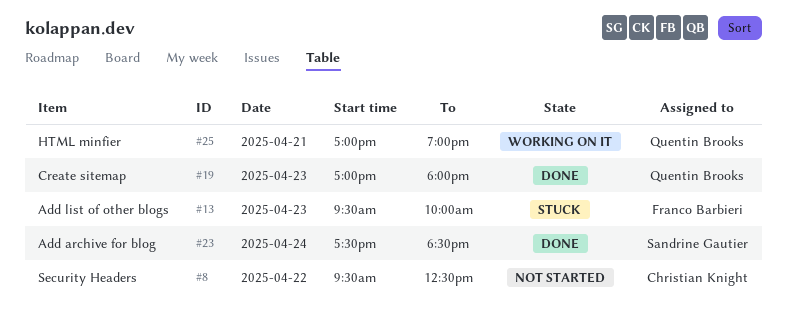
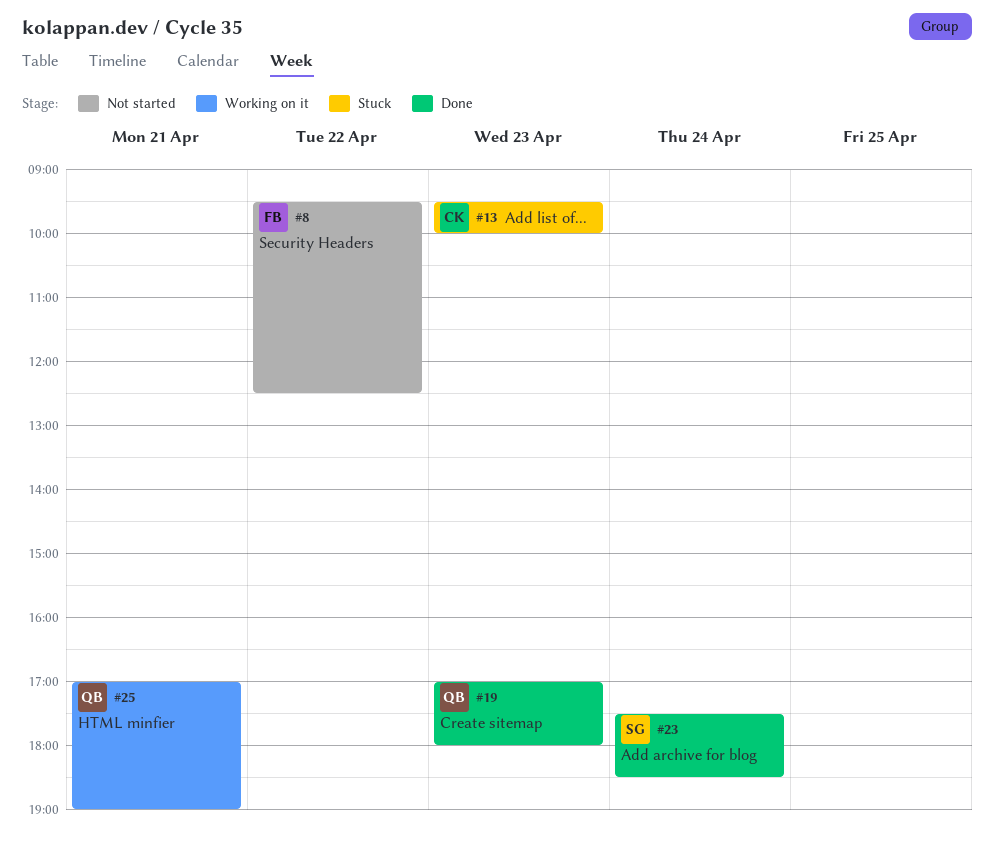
#8, owner: Christian Knight -> Franco Barbieri
#13, owner: Franco Barbieri -> Christian Knight

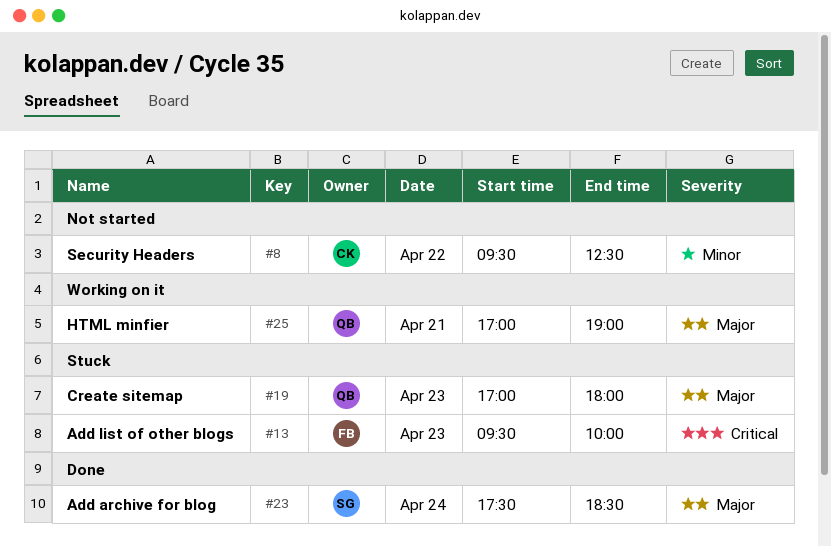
#8, owner: FB -> CK
#13, owner: CK -> FB
#19, status: Done -> Stuck

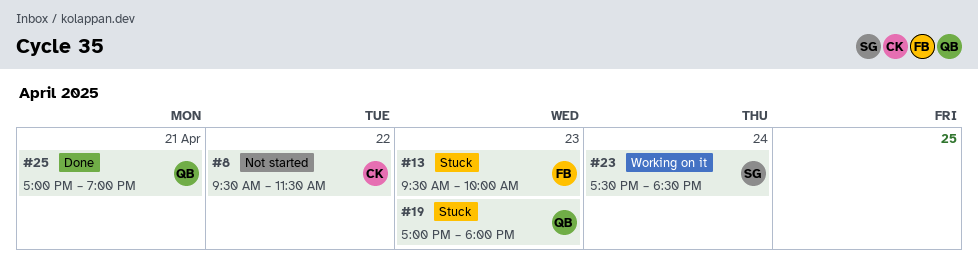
#8, ends: 12:30 -> 11:30
#23, status: Done -> Working on it
#25, status: Working on it -> Done

